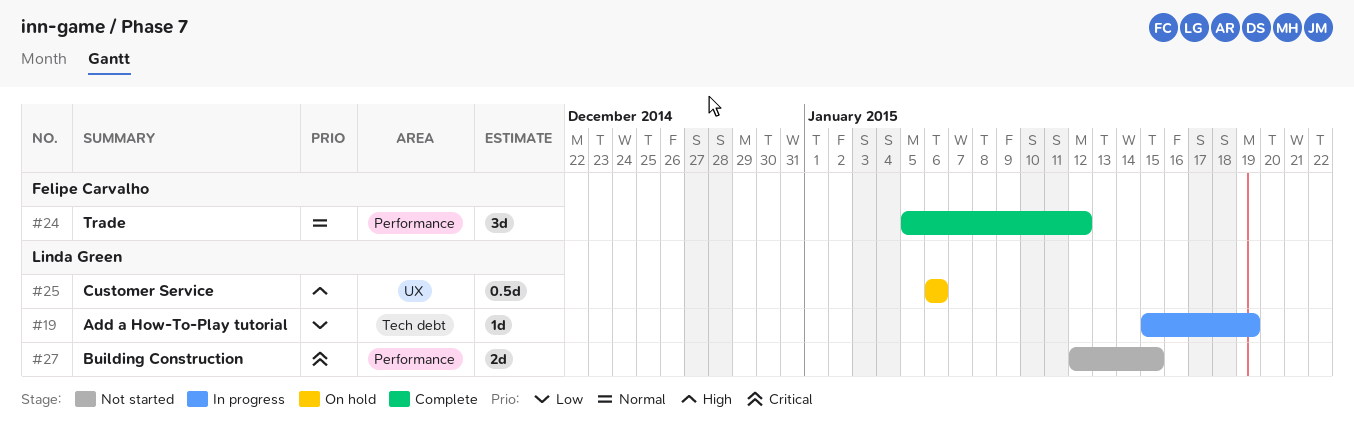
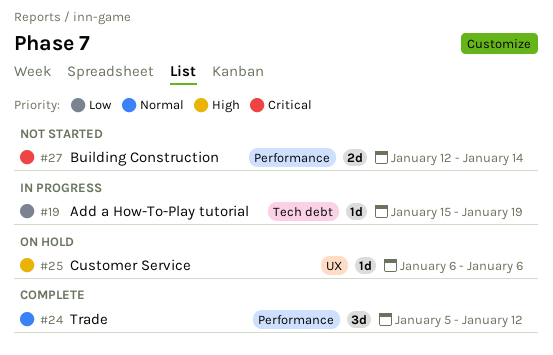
#25, estimate: 0.5d -> 1d
#27, due: Jan 15 -> Jan 14

